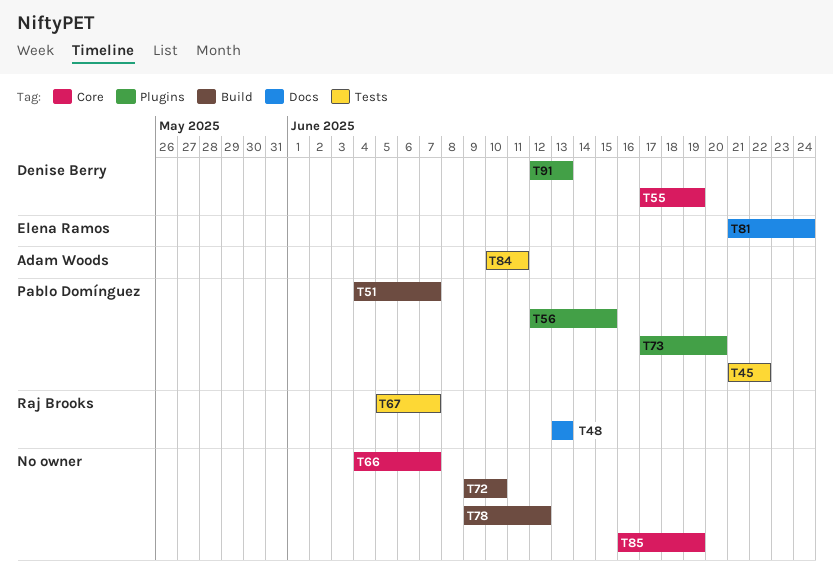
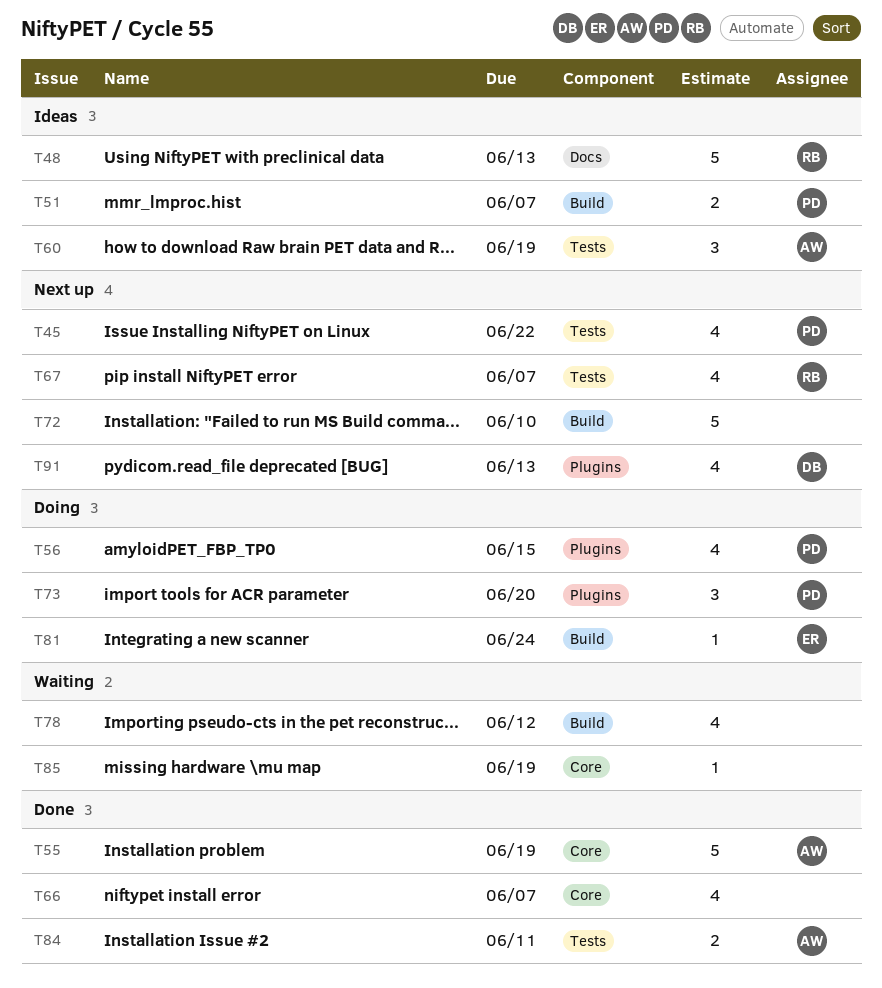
T55, owner: Denise Berry -> Adam Woods
T60: none -> present
T81, label: Docs -> Build

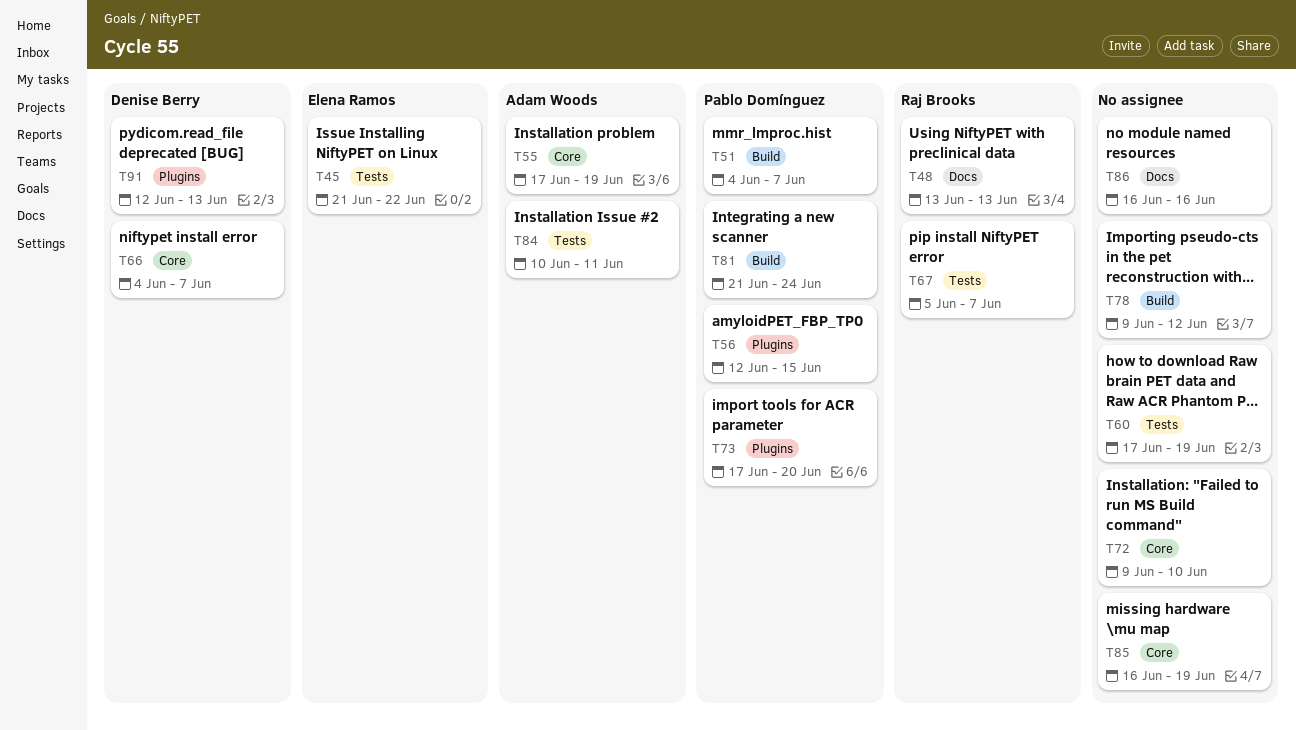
T45, owner: Pablo Domínguez -> Elena Ramos
T60, owner: Adam Woods -> none
T66, owner: none -> Denise Berry
T72, label: Build -> Core
T81, owner: Elena Ramos -> Pablo Domínguez
T86: none -> present

